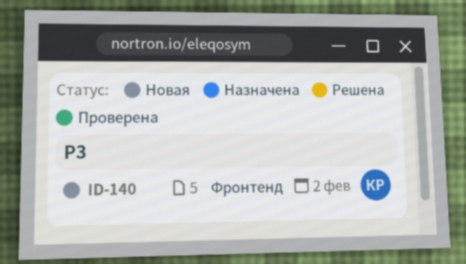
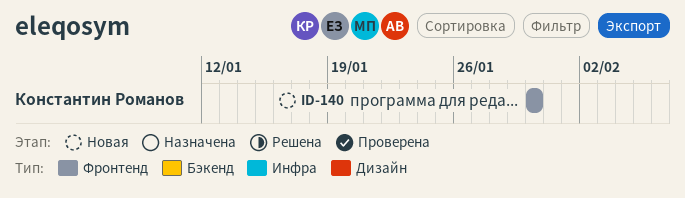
ID-140, due: Feb 2 -> Jan 30

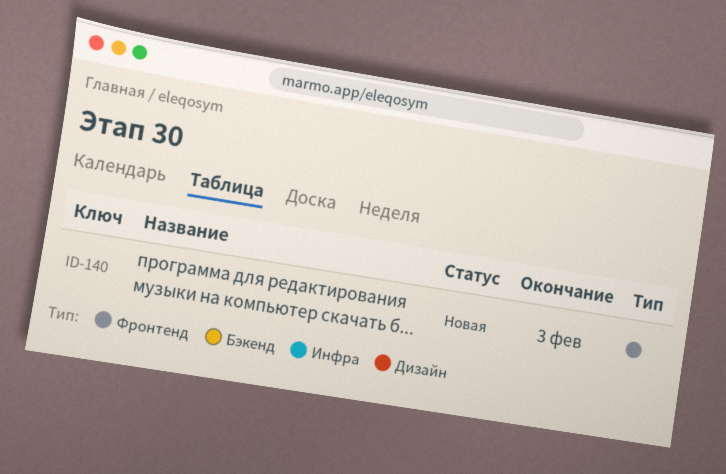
ID-140, due: Jan 30 -> Feb 3

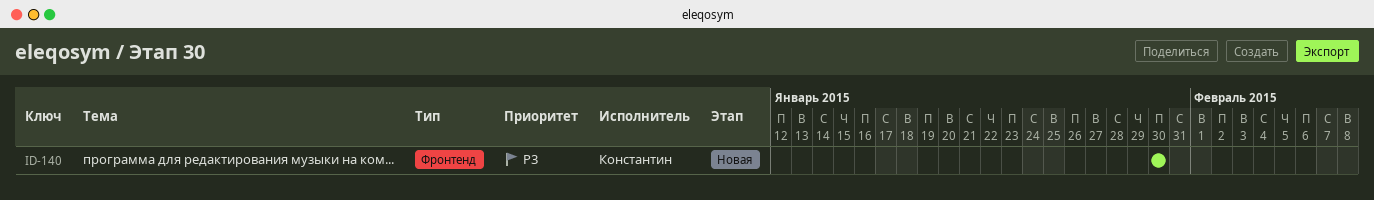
ID-140, due: Feb 3 -> Jan 30

